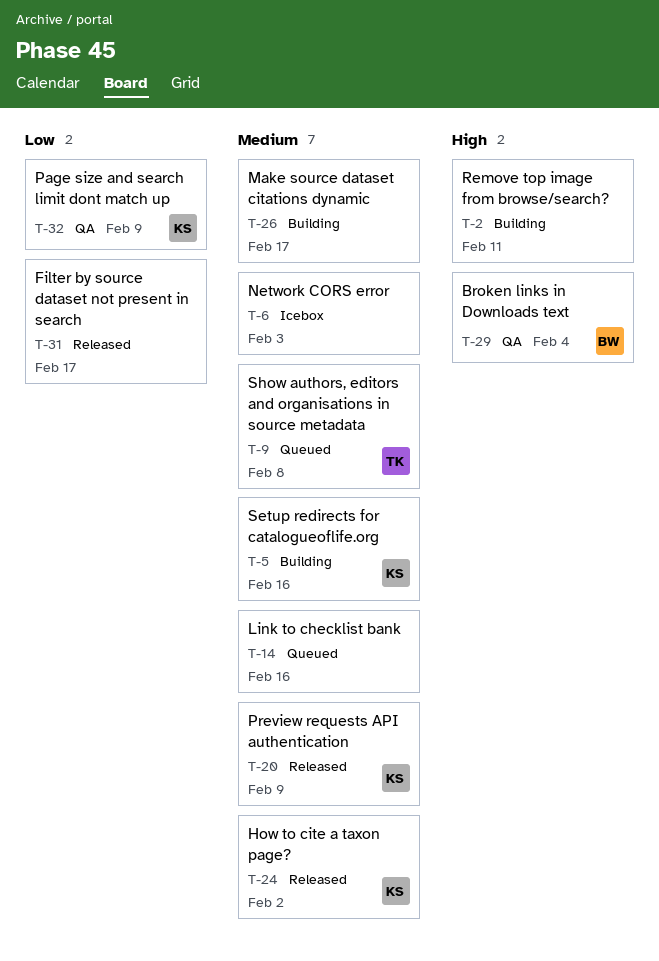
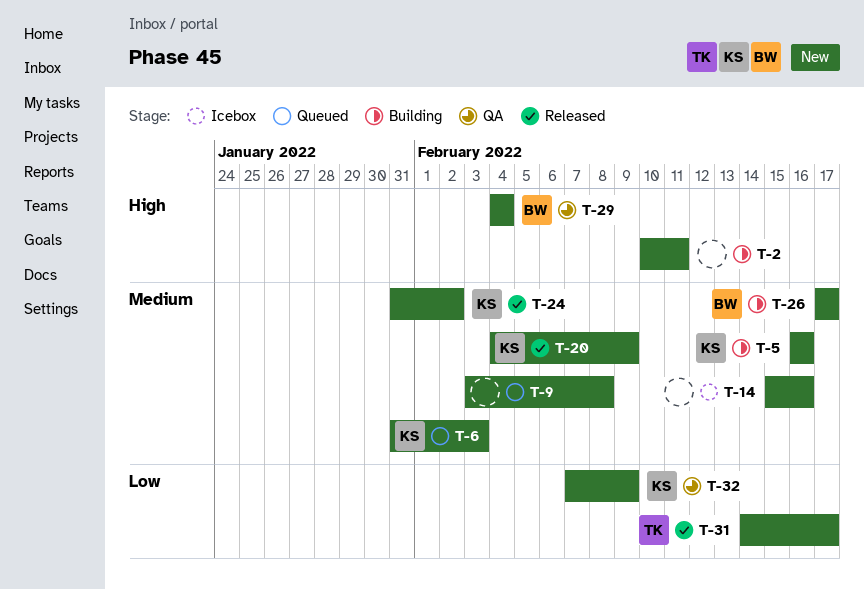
T-6, status: Icebox -> Queued
T-6, owner: none -> KS
T-9, owner: TK -> none
T-14, status: Queued -> Icebox
T-26, owner: none -> BW
T-31, owner: none -> TK

